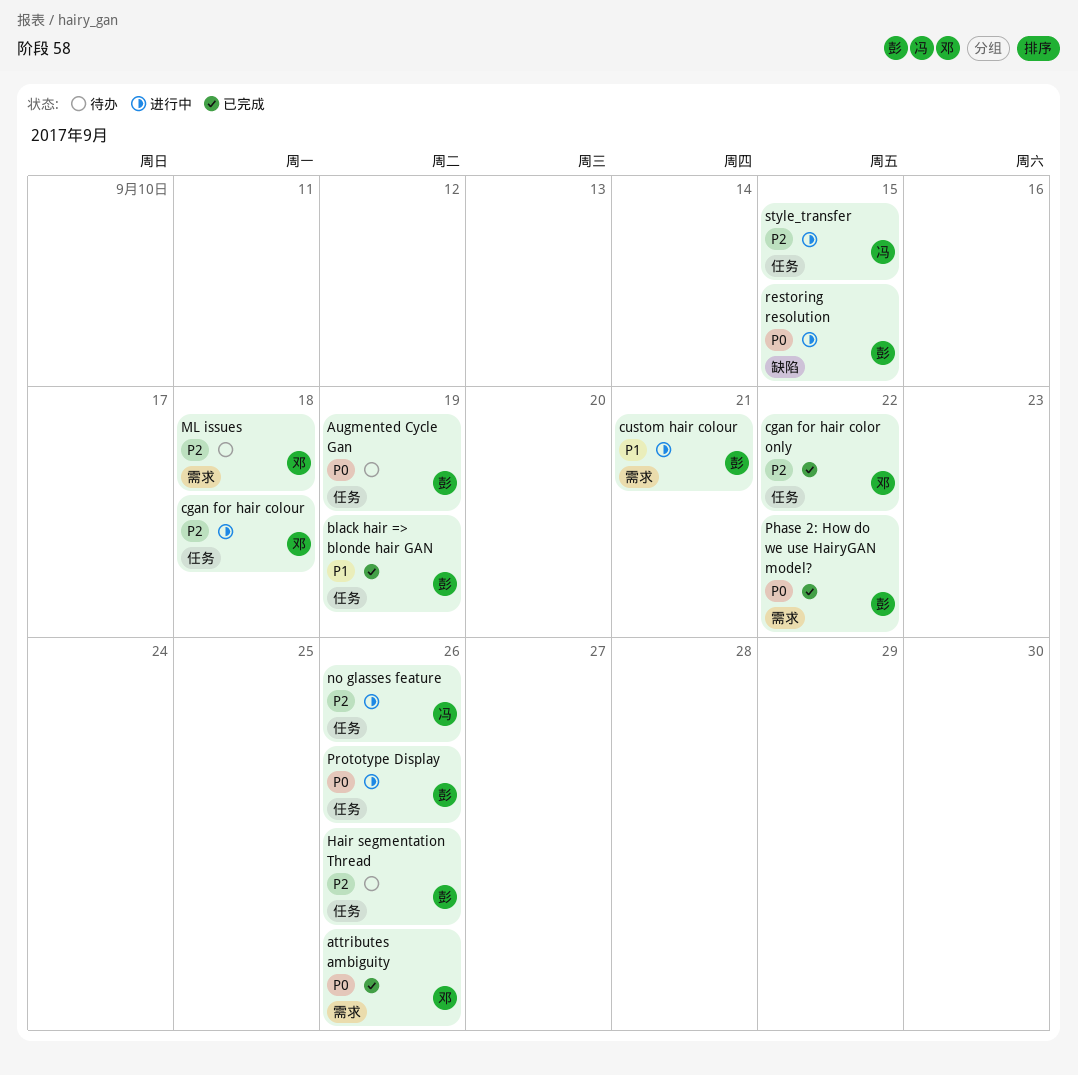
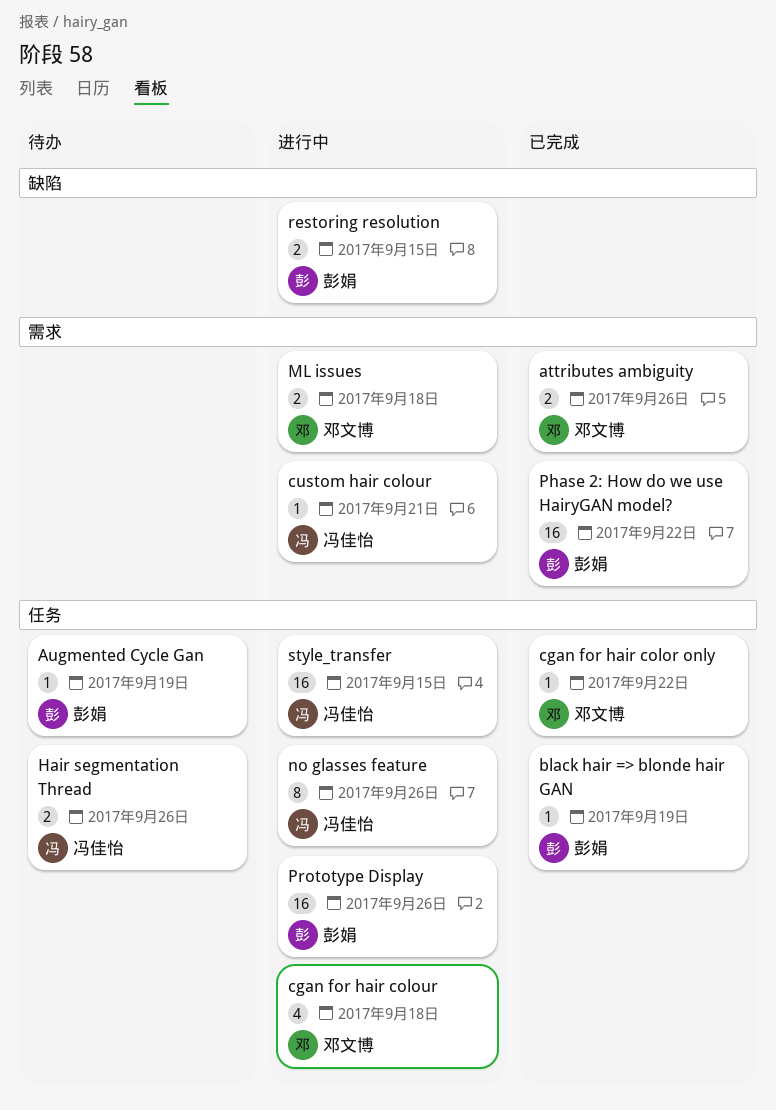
custom hair colour, owner: 彭娟 -> 冯佳怡
Hair segmentation Thread, owner: 彭娟 -> 冯佳怡
ML issues, status: 待办 -> 进行中

